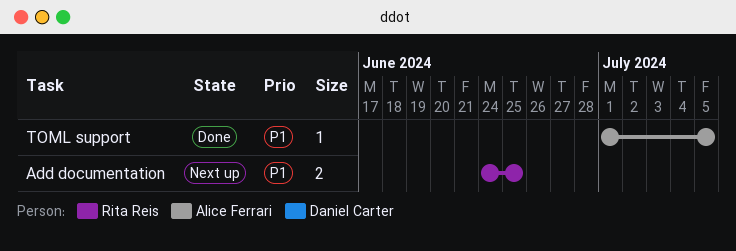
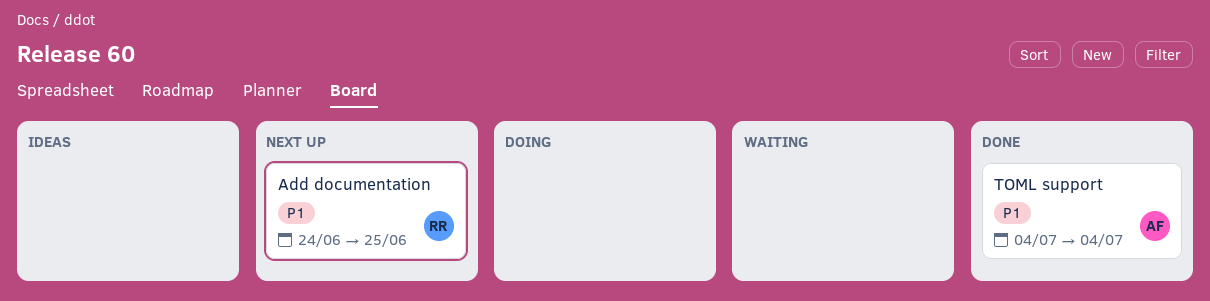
TOML support, start: Jul 1 -> Jul 4
TOML support, due: Jul 5 -> Jul 4

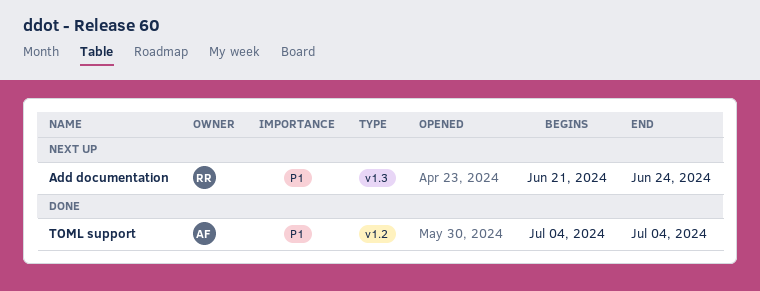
Add documentation, start: Jun 24 -> Jun 21
Add documentation, due: Jun 25 -> Jun 24

